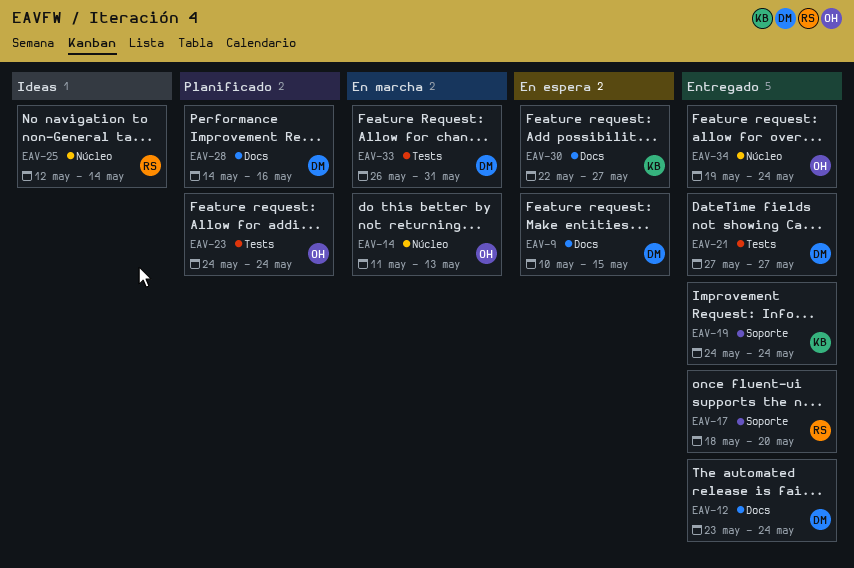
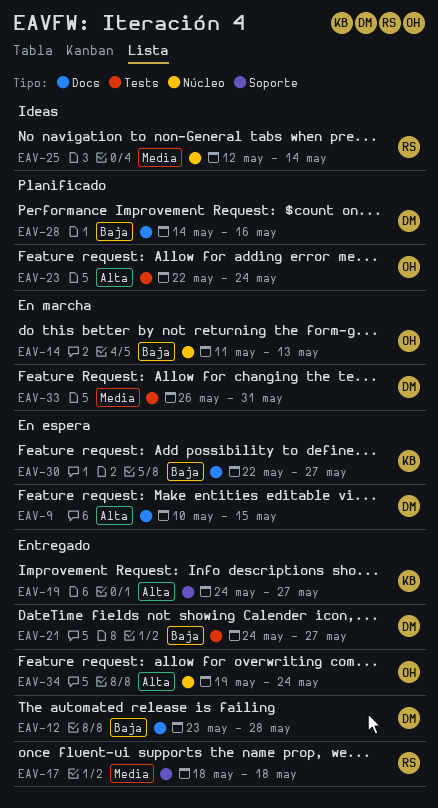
EAV-12, due: May 24 -> May 28
EAV-17, due: May 20 -> May 18
EAV-19, due: May 24 -> May 27
EAV-21, start: May 27 -> May 24
EAV-23, start: May 24 -> May 22

